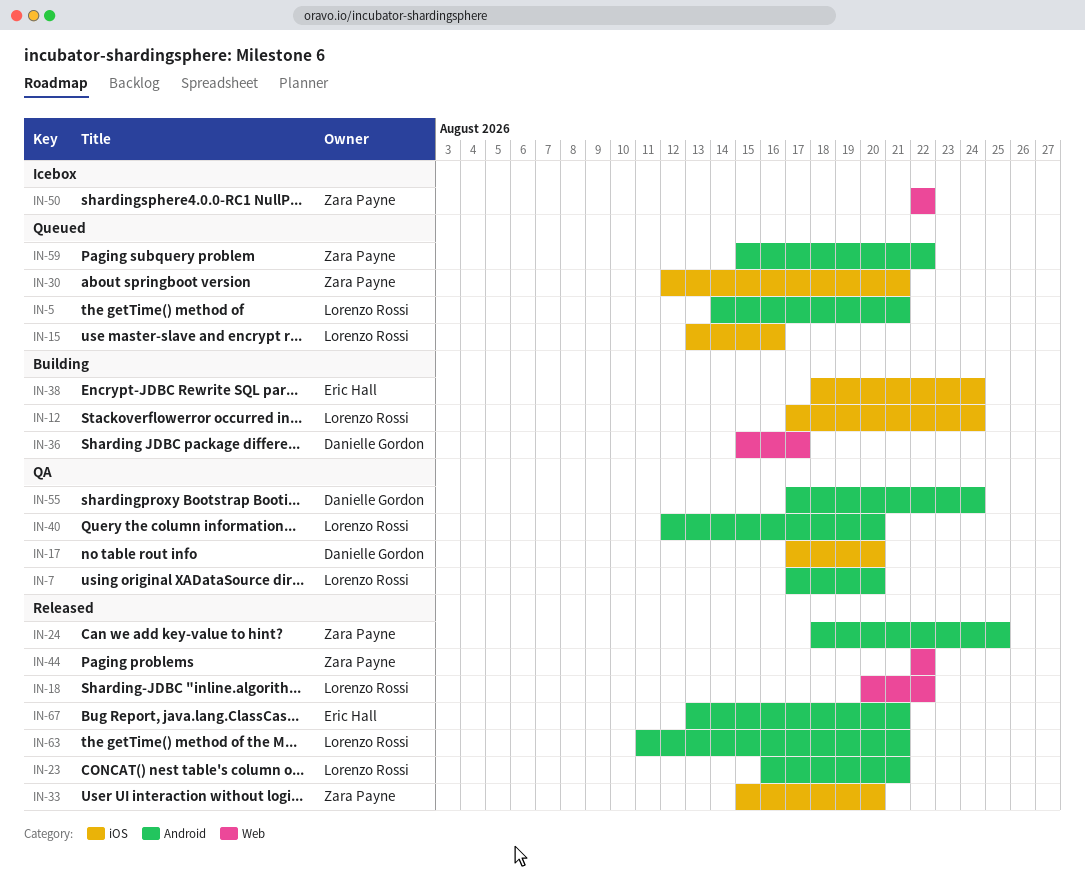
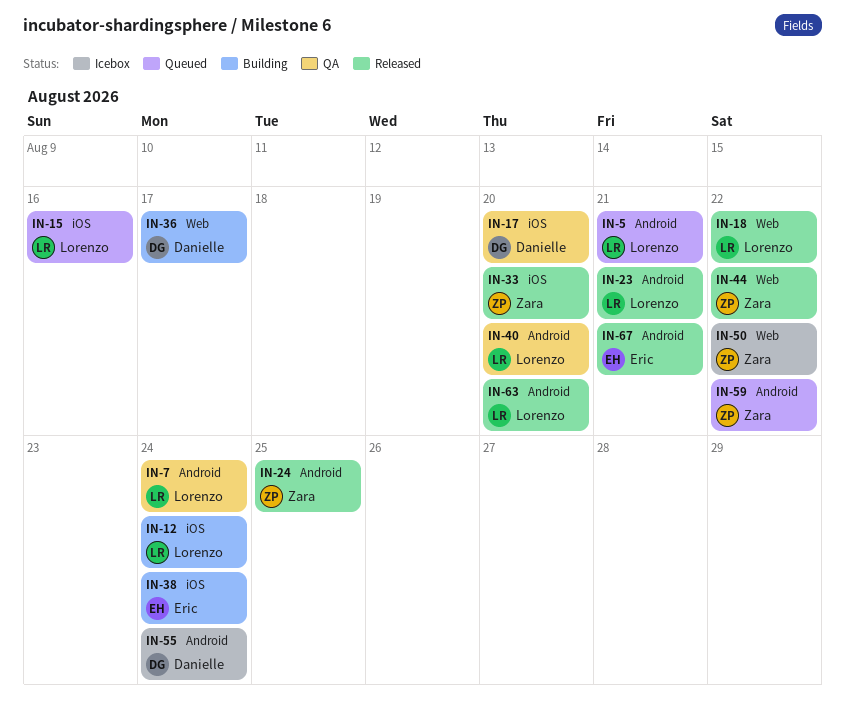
IN-7, due: Aug 20 -> Aug 24
IN-30: present -> none
IN-55, status: QA -> Icebox
IN-63, due: Aug 21 -> Aug 20

